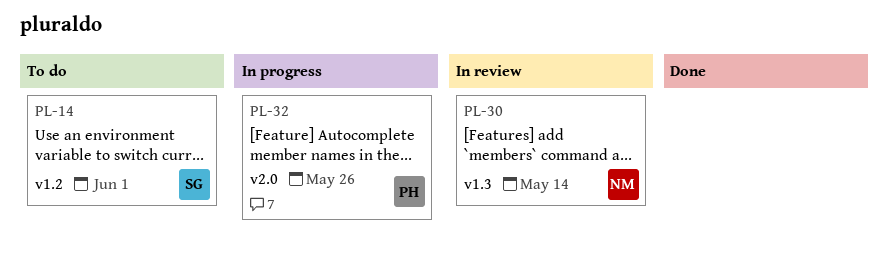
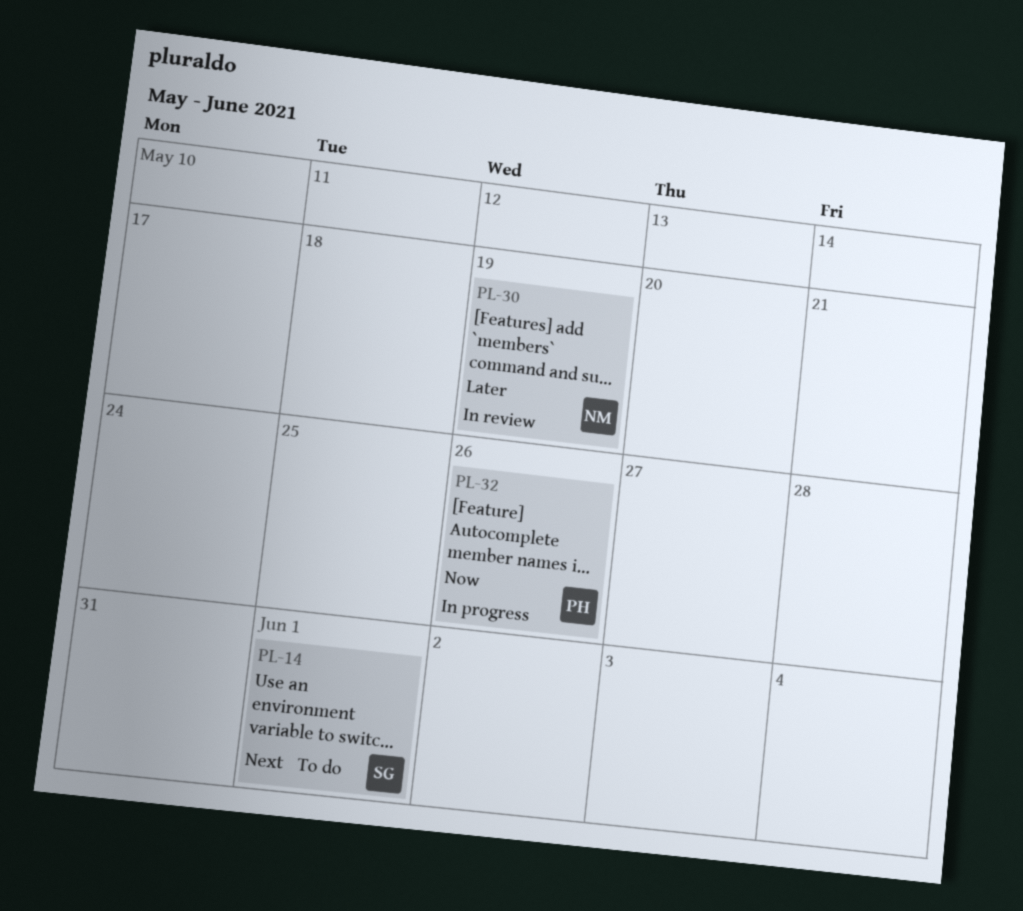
PL-30, due: May 14 -> May 19

